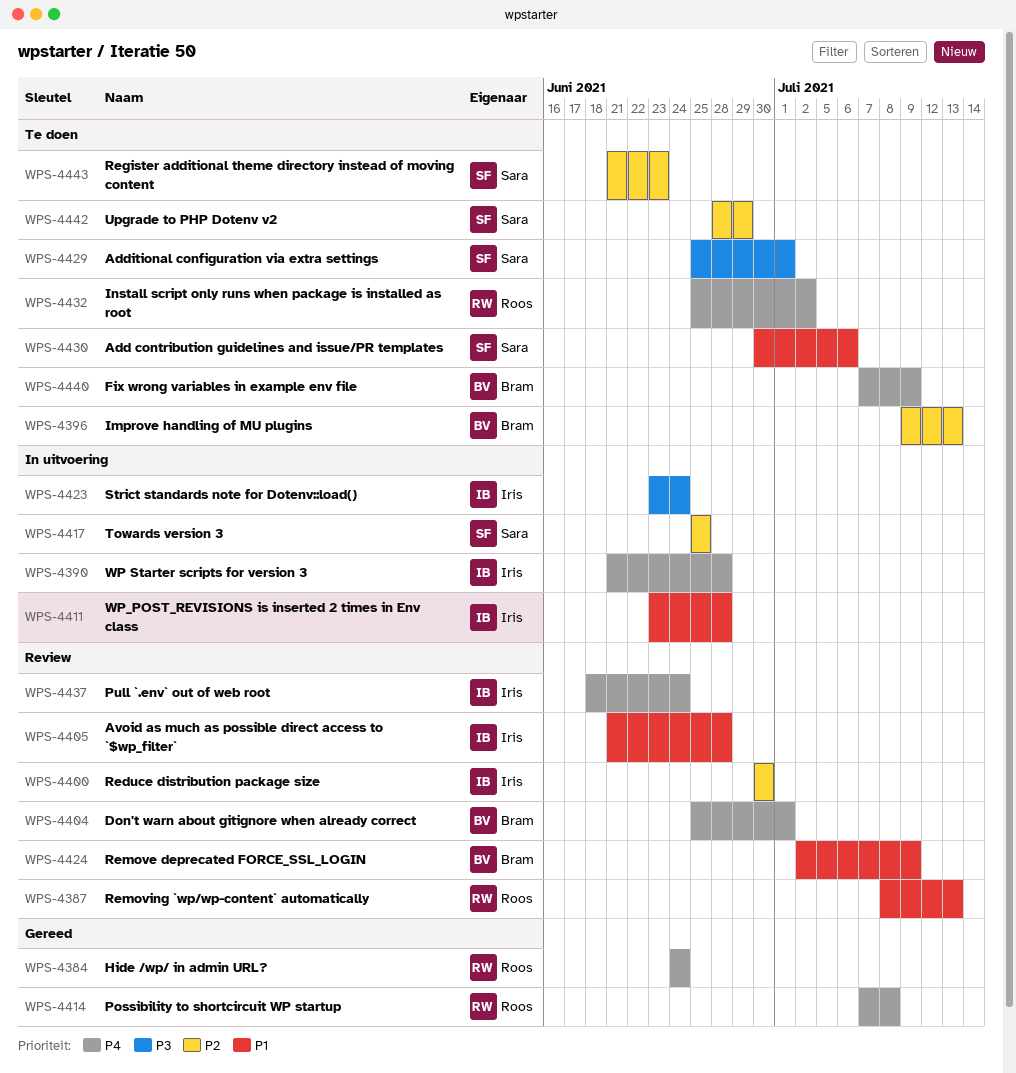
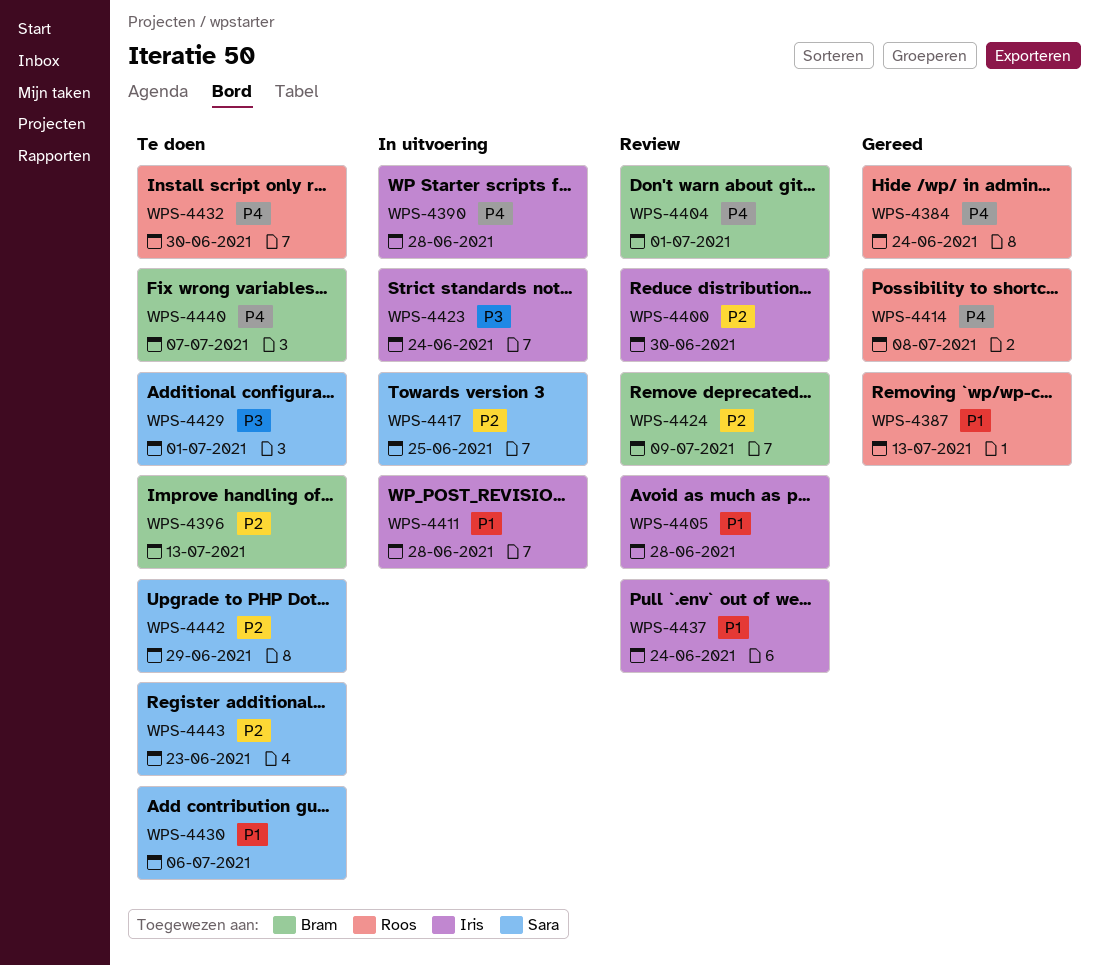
WPS-4387, status: Review -> Gereed
WPS-4424, priority: P1 -> P2
WPS-4432, due: Jul 2 -> Jun 30
WPS-4437, priority: P4 -> P1
WPS-4440, due: Jul 9 -> Jul 7

